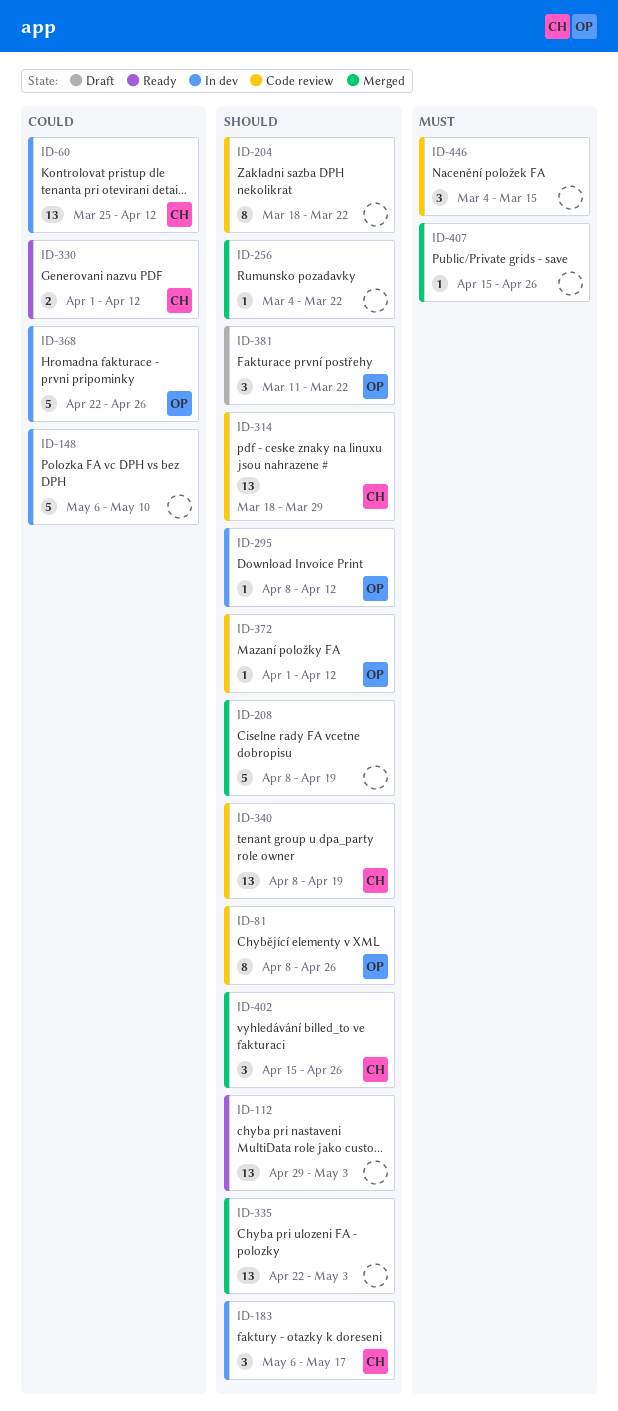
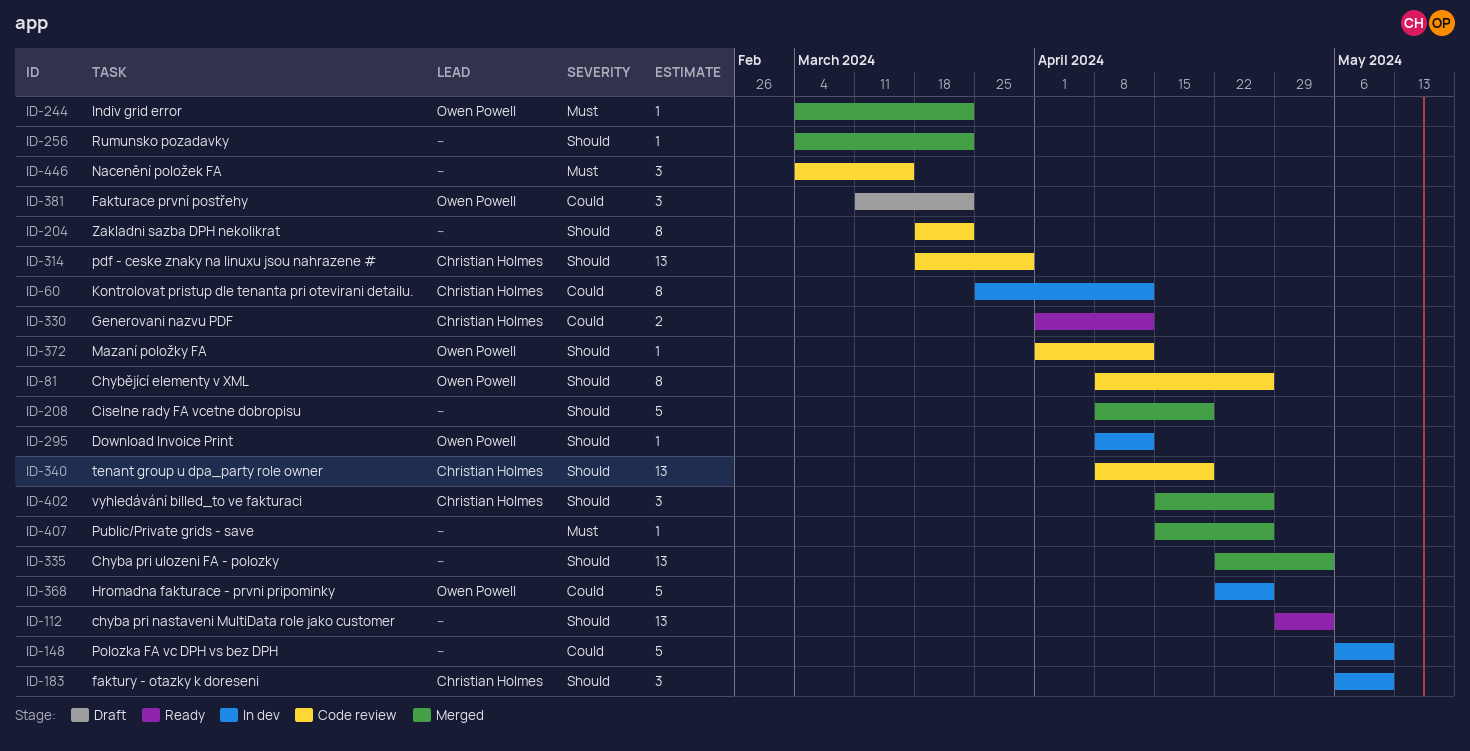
ID-60, estimate: 13 -> 8
ID-183, due: May 17 -> May 10
ID-244: none -> present
ID-381, priority: Should -> Could

